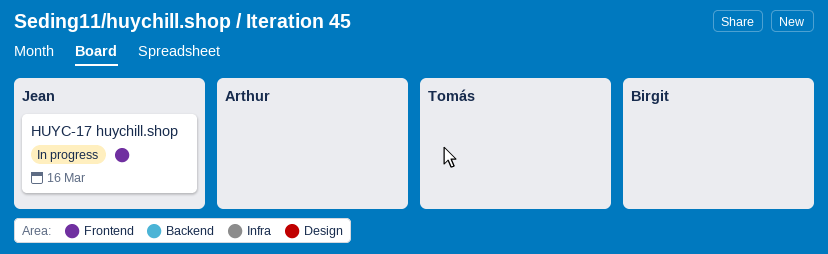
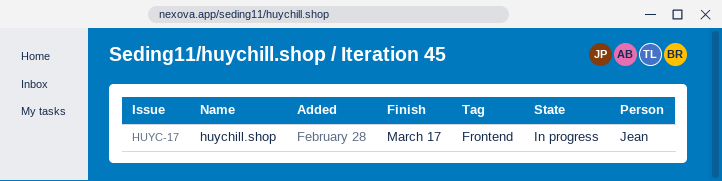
HUYC-17, due: Mar 16 -> Mar 17

